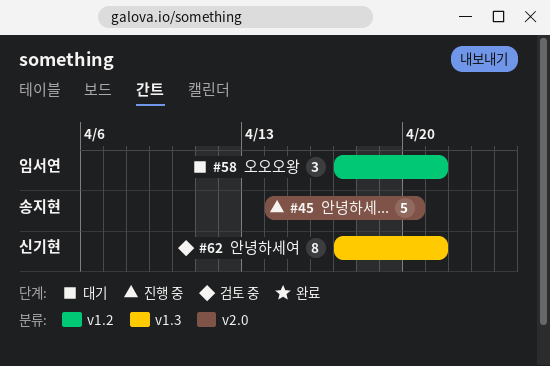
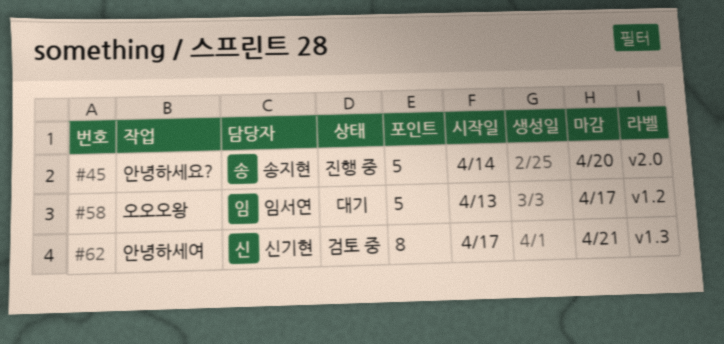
#58, estimate: 3 -> 5
#58, start: Apr 17 -> Apr 13
#58, due: Apr 21 -> Apr 17

